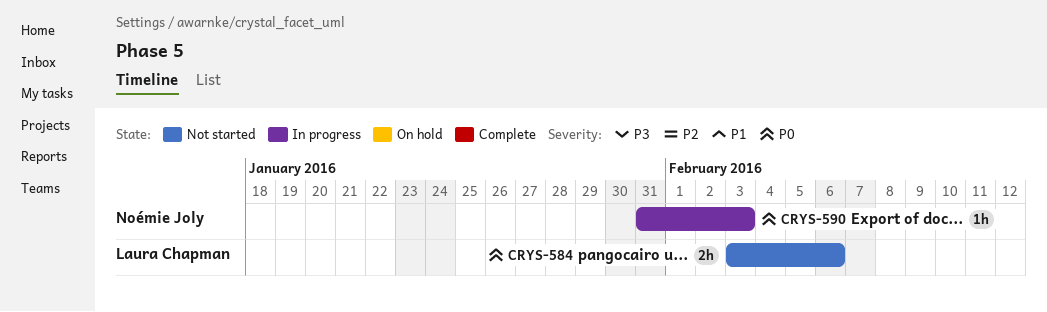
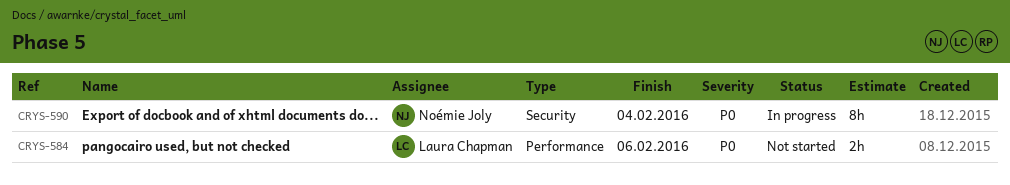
CRYS-590, estimate: 1h -> 8h
CRYS-590, due: Feb 3 -> Feb 4

